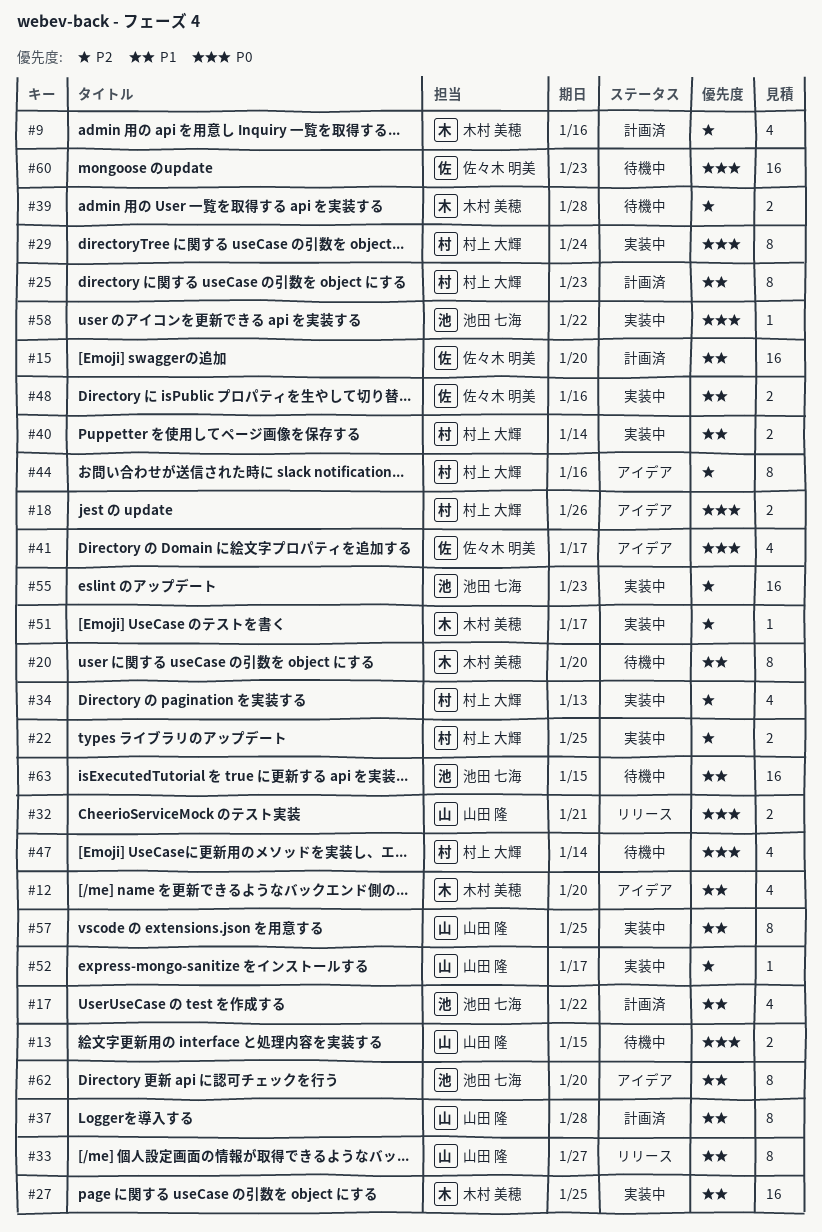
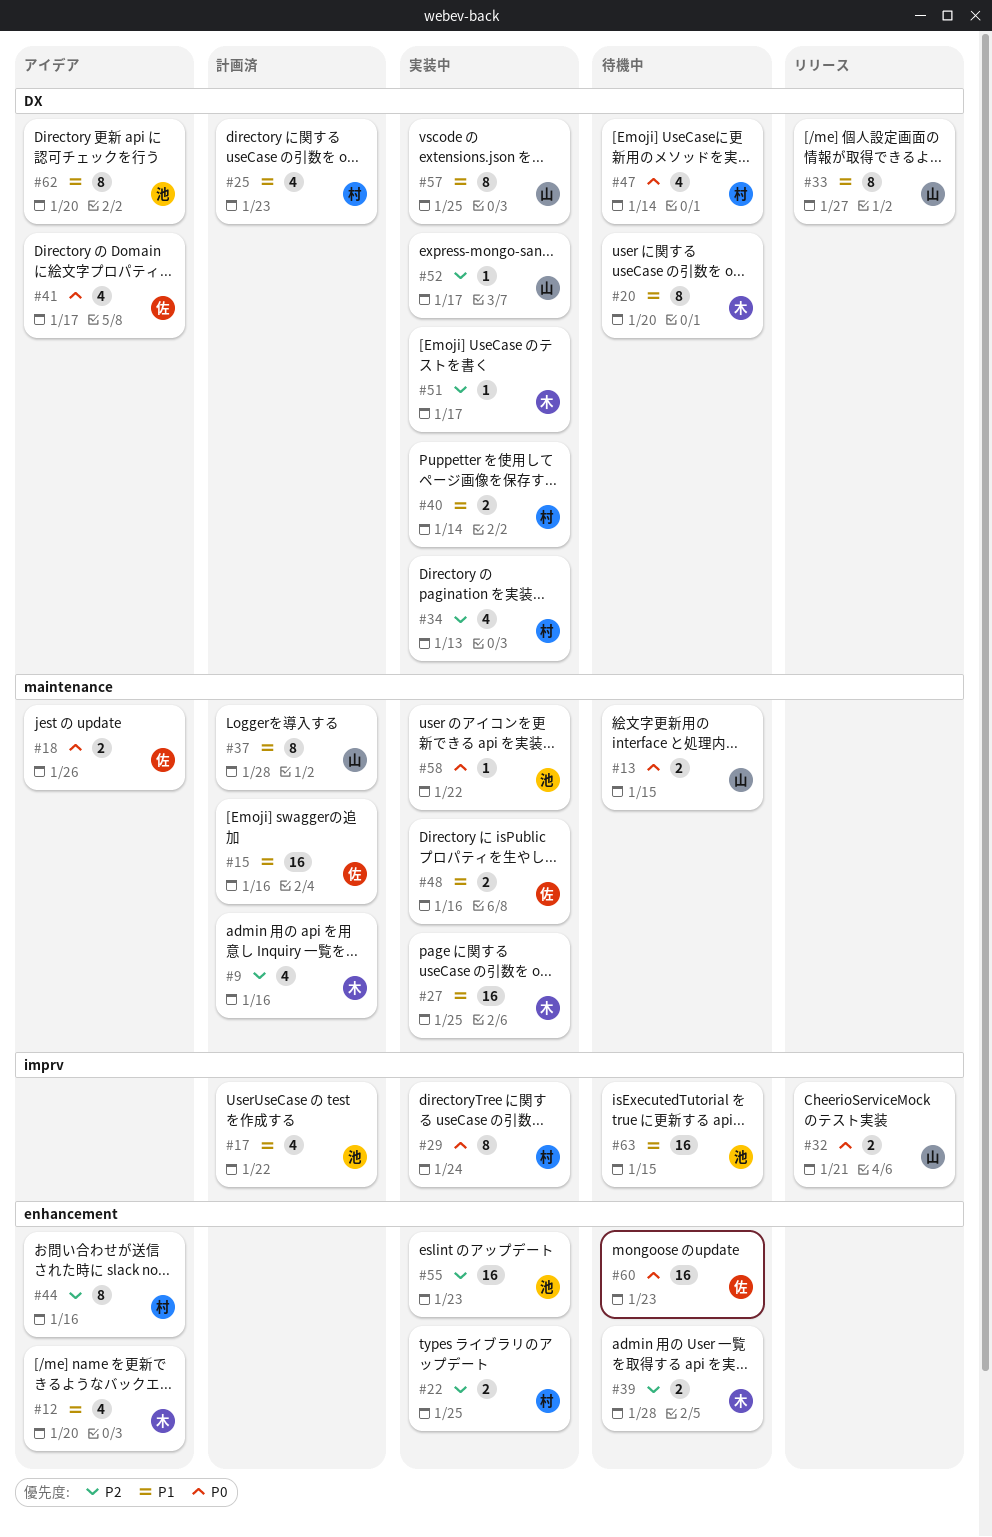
#15, due: Jan 20 -> Jan 16
#18, owner: 村上 大輝 -> 佐々木 明美
#25, estimate: 8 -> 4

